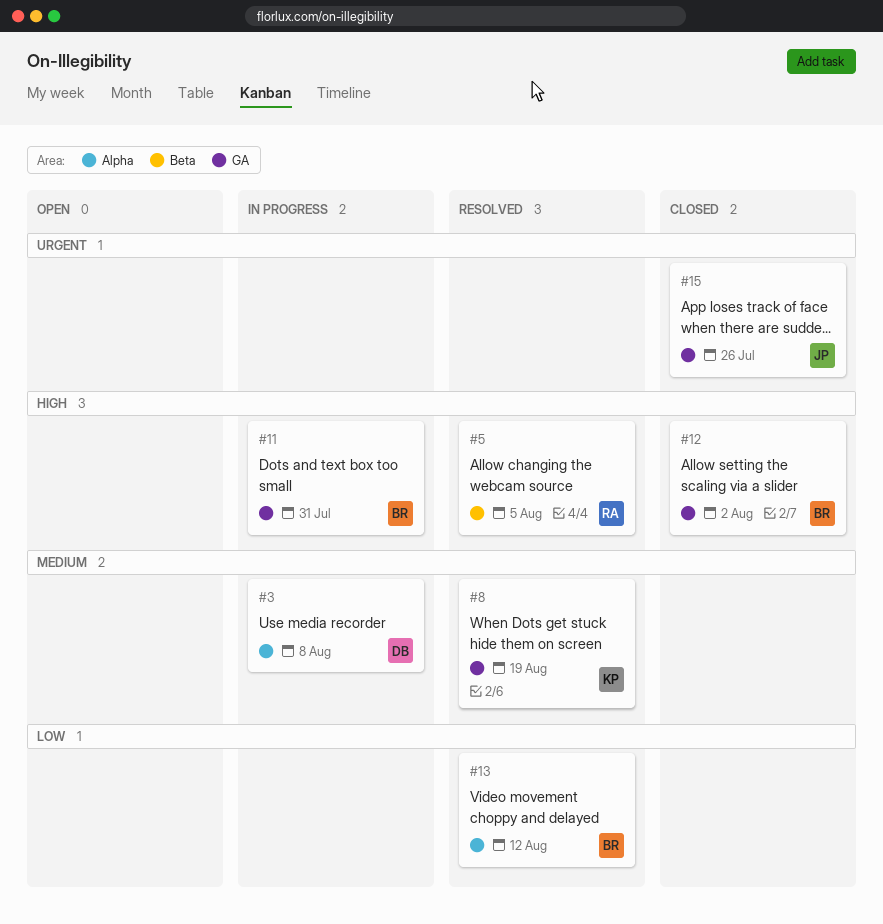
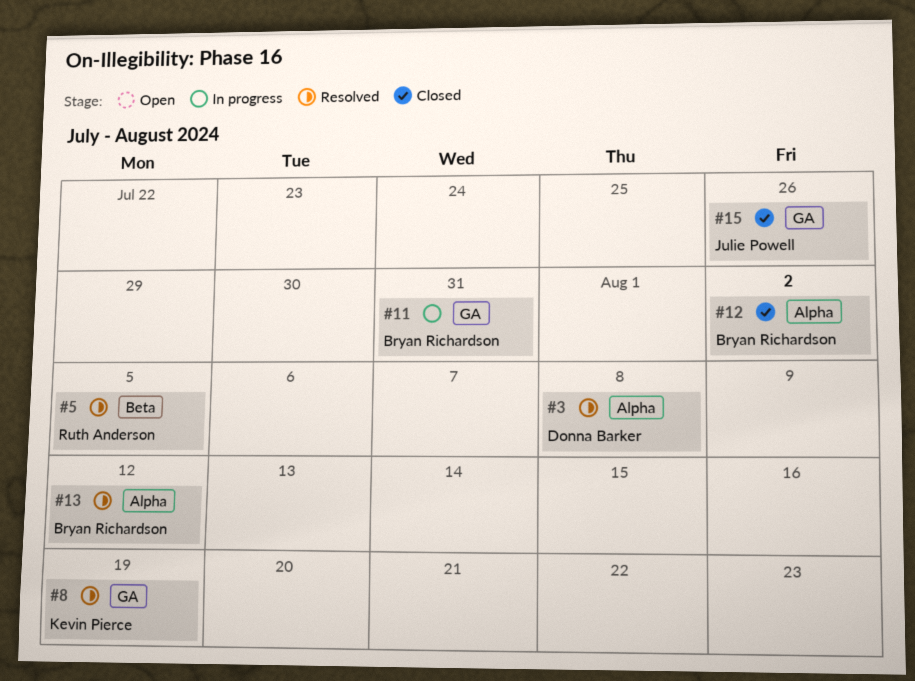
#3, status: In progress -> Resolved
#12, label: GA -> Alpha

